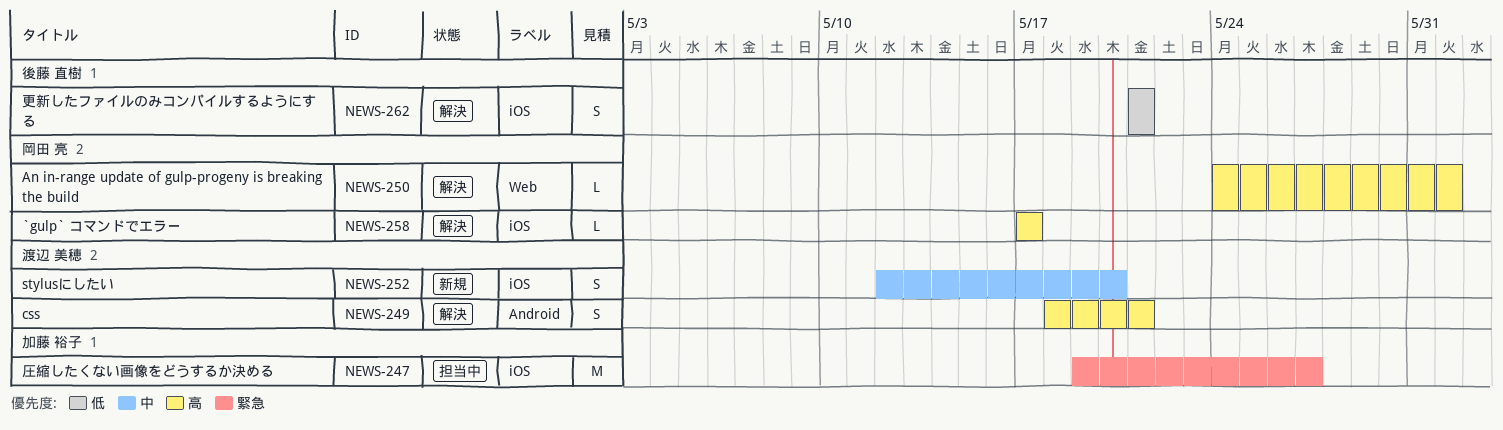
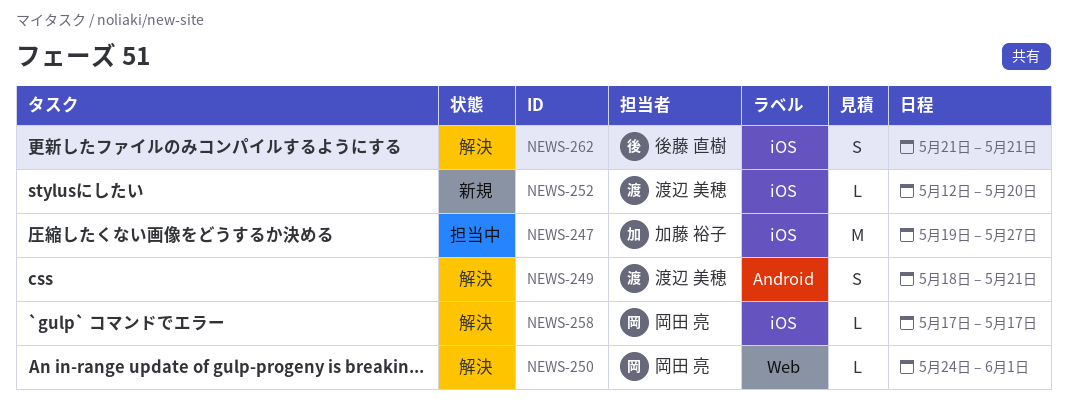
NEWS-252, estimate: S -> L

